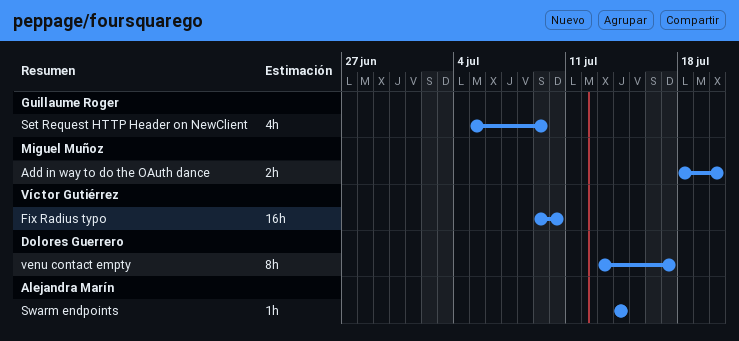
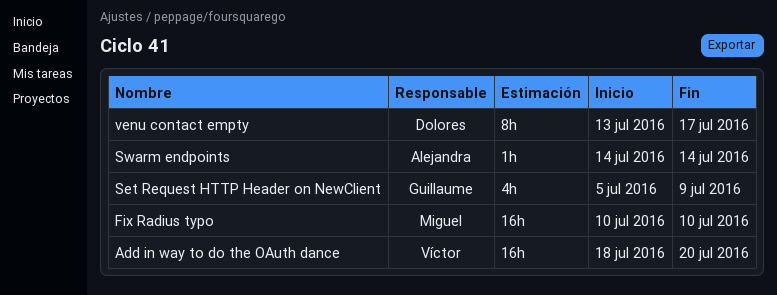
Add in way to do the OAuth dance, owner: Miguel Muñoz -> Víctor Gutiérrez
Add in way to do the OAuth dance, estimate: 2h -> 16h
Fix Radius typo, owner: Víctor Gutiérrez -> Miguel Muñoz
Fix Radius typo, start: Jul 9 -> Jul 10

